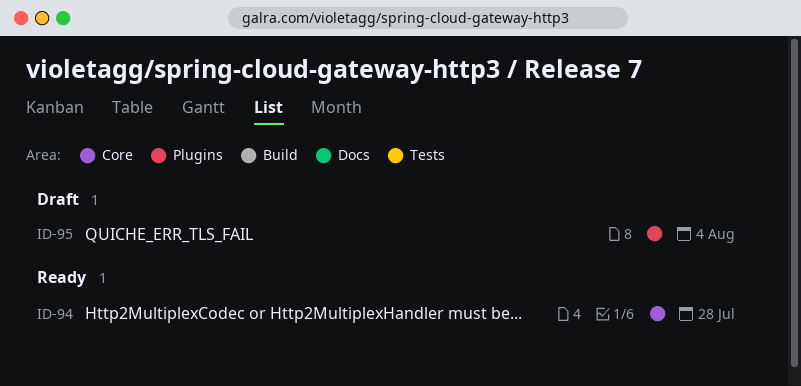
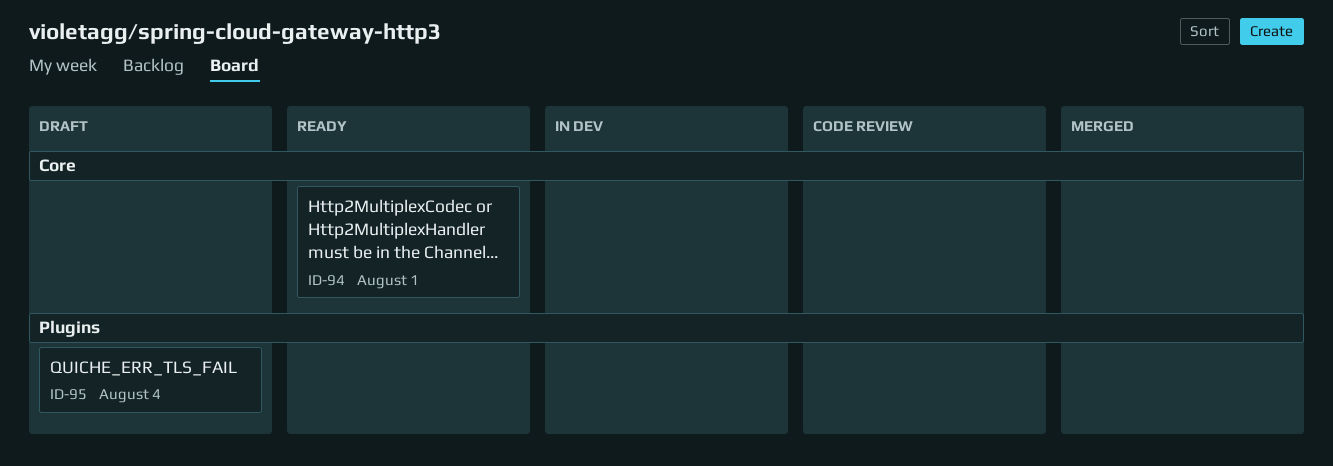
ID-94, due: Jul 28 -> Aug 1

